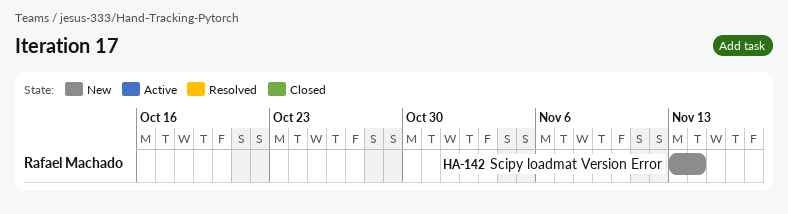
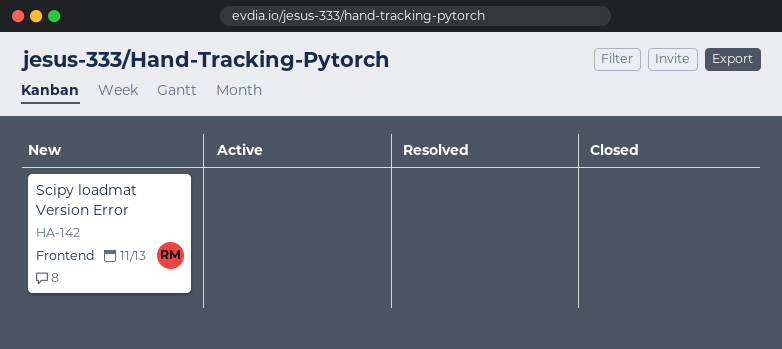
HA-142, due: Nov 14 -> Nov 13

